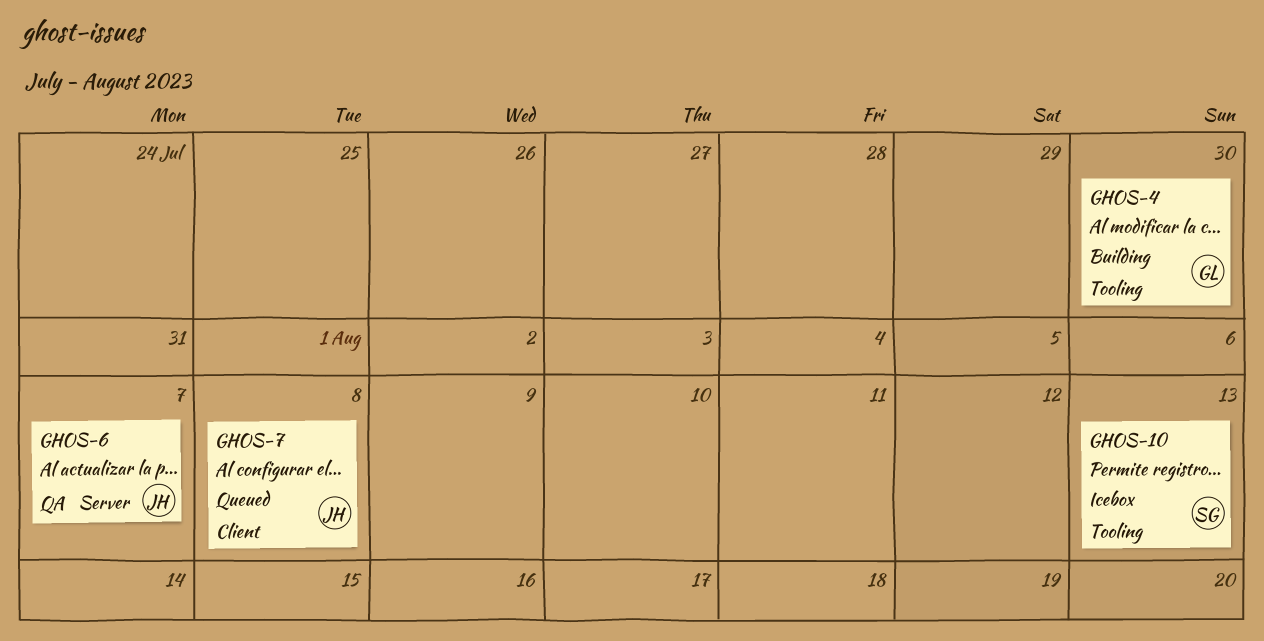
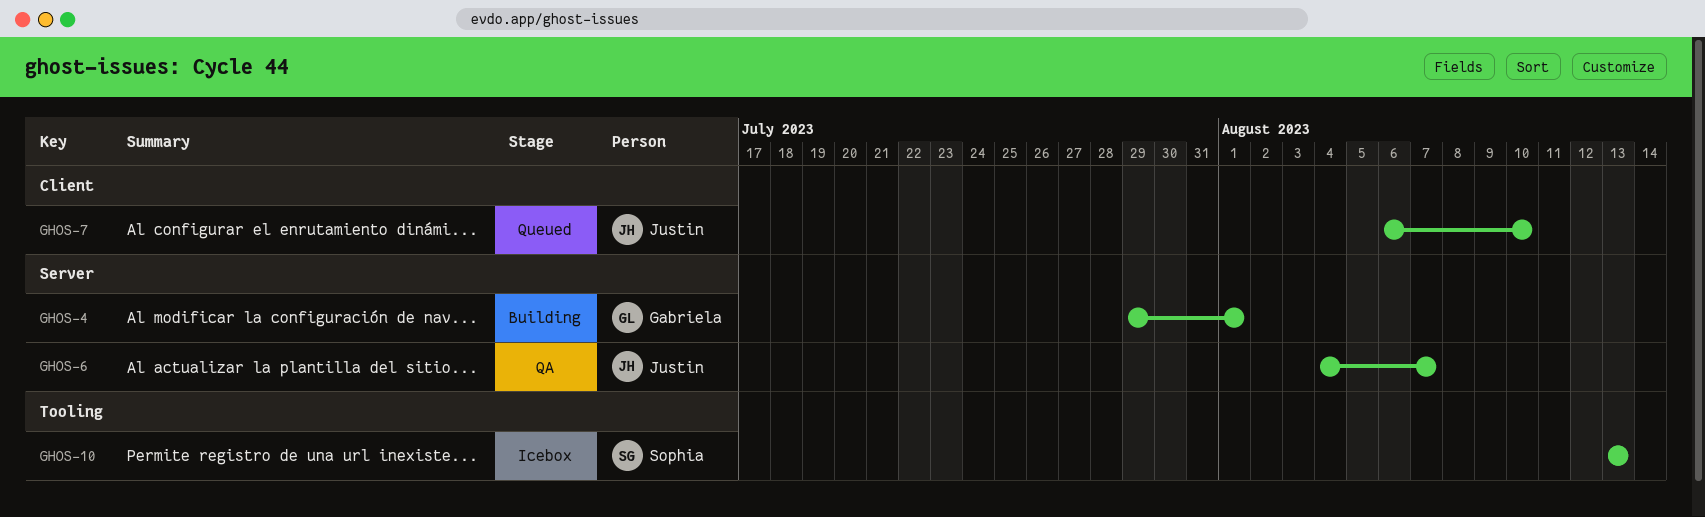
GHOS-4, label: Tooling -> Server
GHOS-4, due: Jul 30 -> Aug 1
GHOS-7, due: Aug 8 -> Aug 10

